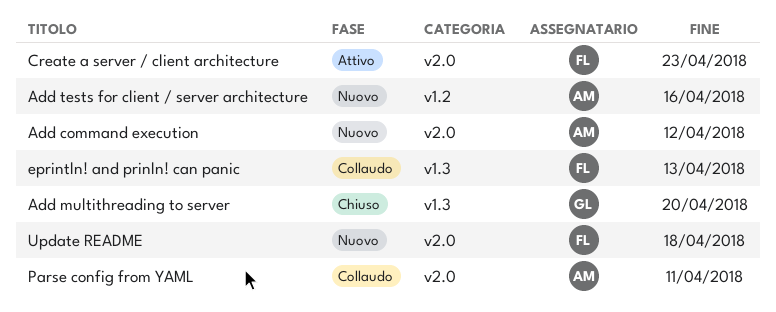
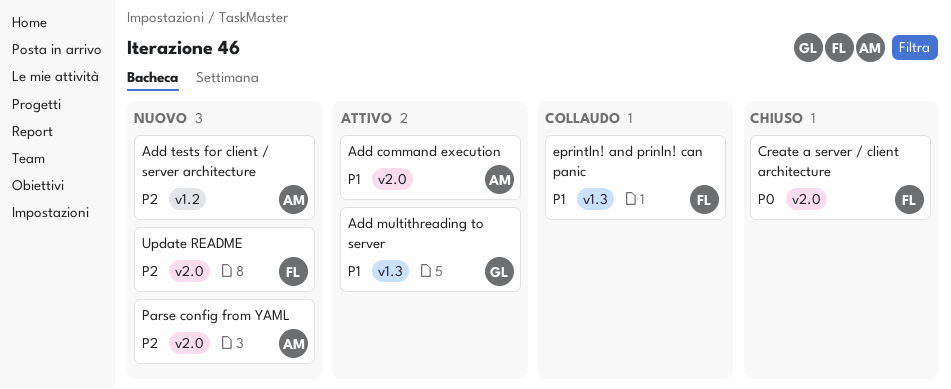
Add command execution, status: Nuovo -> Attivo
Add multithreading to server, status: Chiuso -> Attivo
Create a server / client architecture, status: Attivo -> Chiuso
Parse config from YAML, status: Collaudo -> Nuovo

